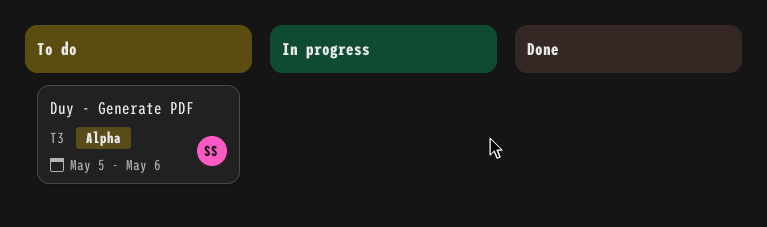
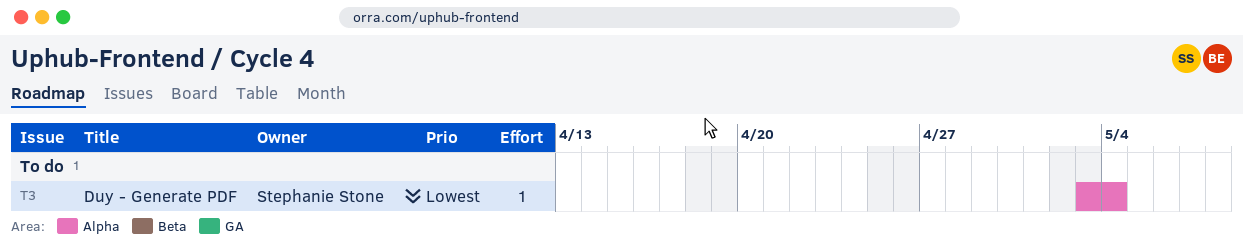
T3, start: May 5 -> May 3
T3, due: May 6 -> May 4

